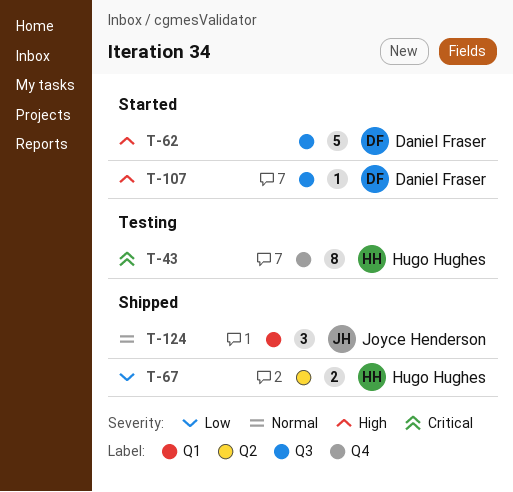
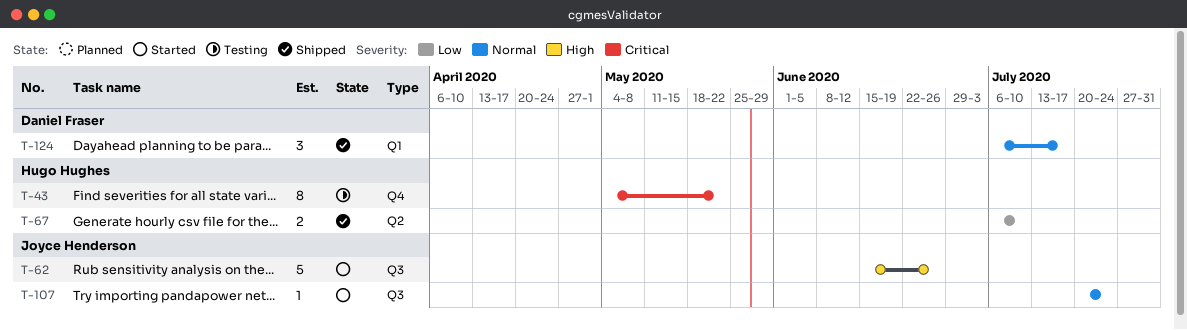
T-62, owner: Daniel Fraser -> Joyce Henderson
T-107, owner: Daniel Fraser -> Joyce Henderson
T-107, priority: High -> Normal
T-124, owner: Joyce Henderson -> Daniel Fraser

